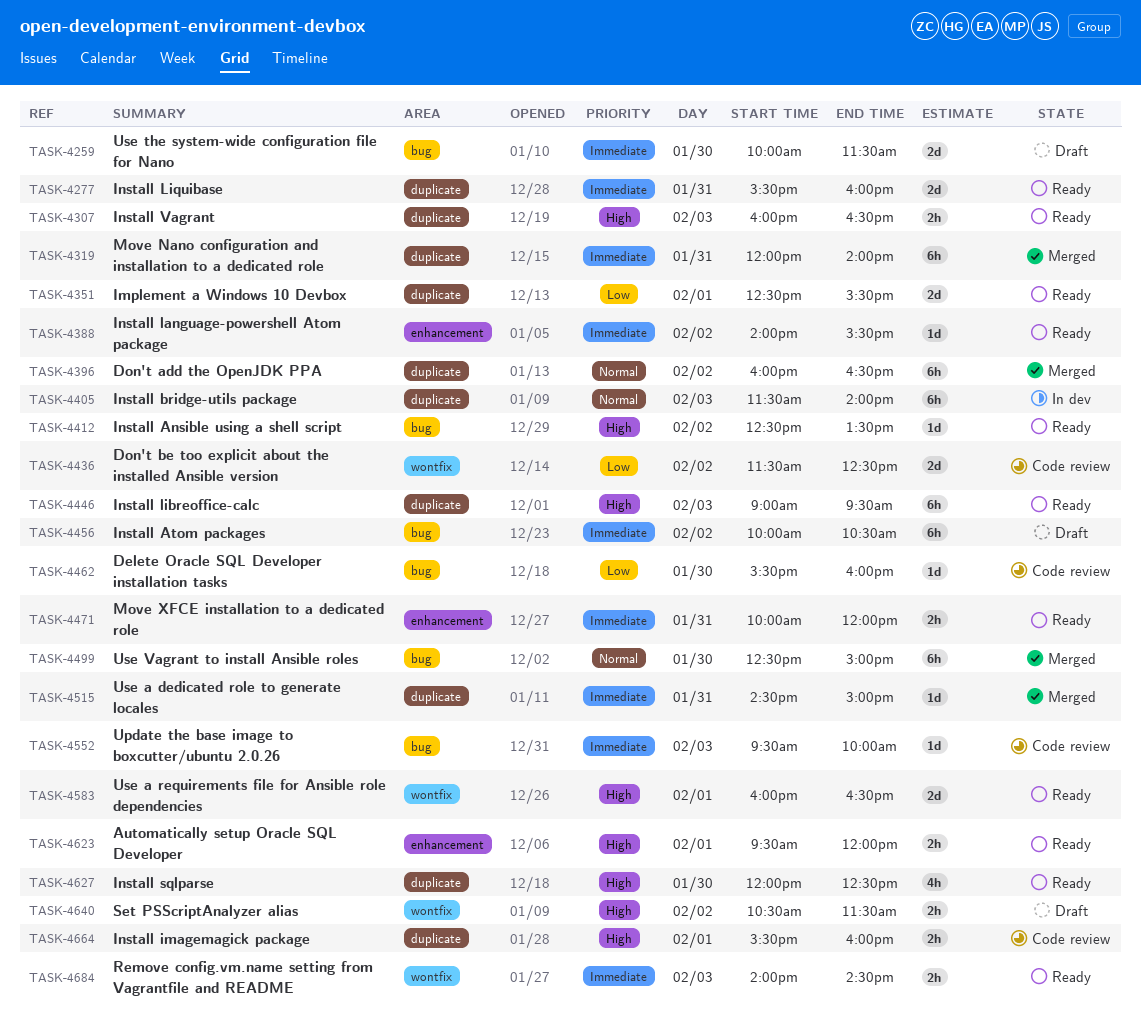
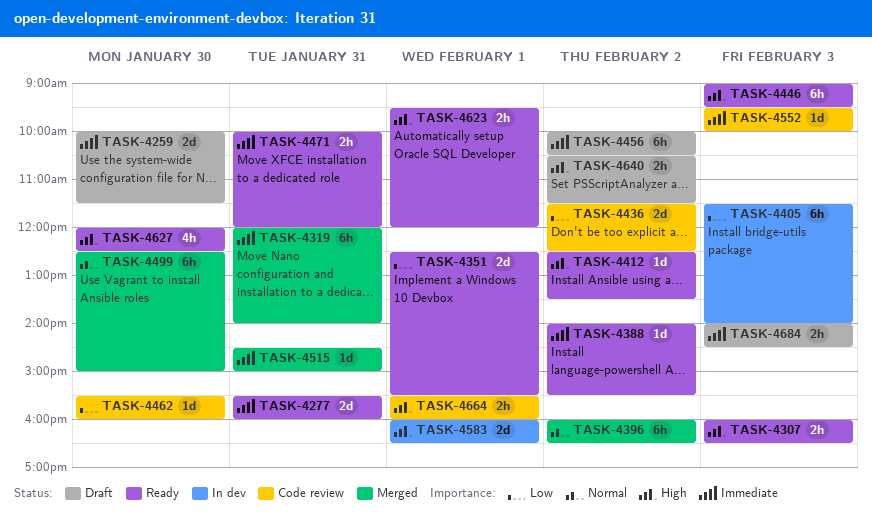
TASK-4405, priority: Normal -> Low
TASK-4583, status: Ready -> In dev
TASK-4684, status: Ready -> Draft

